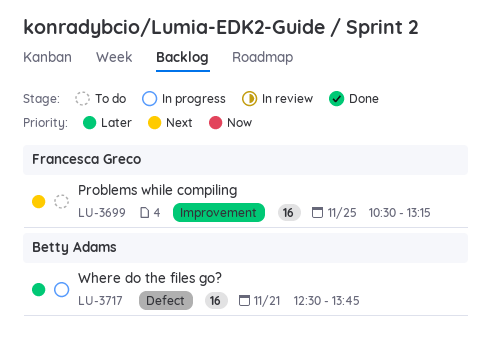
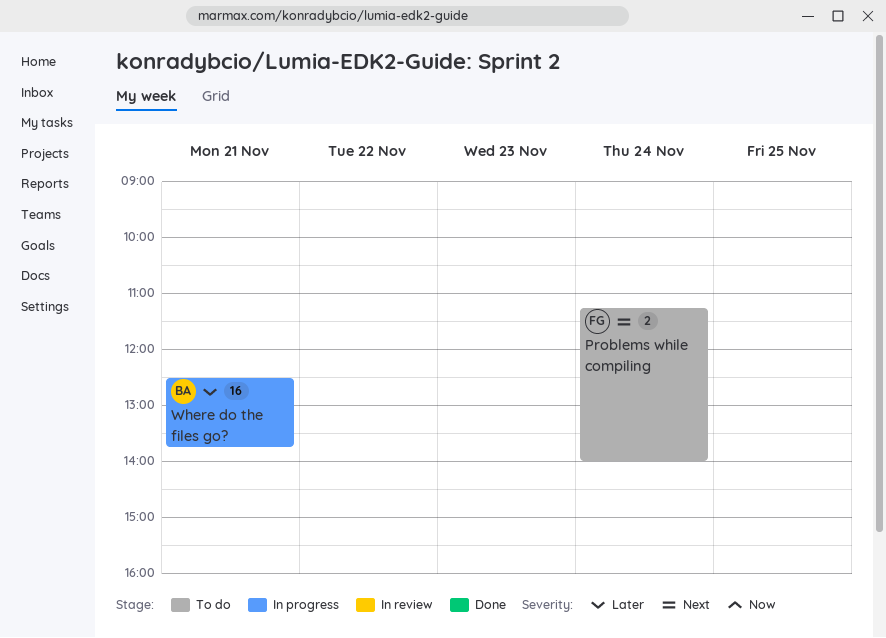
Problems while compiling, estimate: 16 -> 2
Problems while compiling, day: Nov 25 -> Nov 24
Problems while compiling, begins: 10:30 -> 11:15
Problems while compiling, ends: 13:15 -> 14:00

